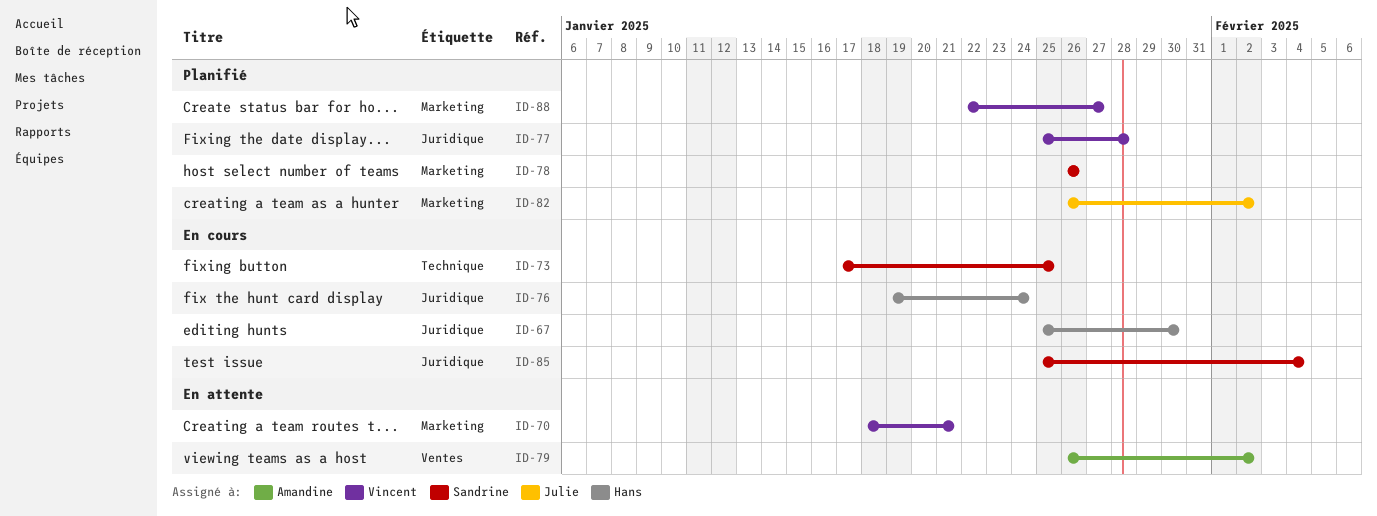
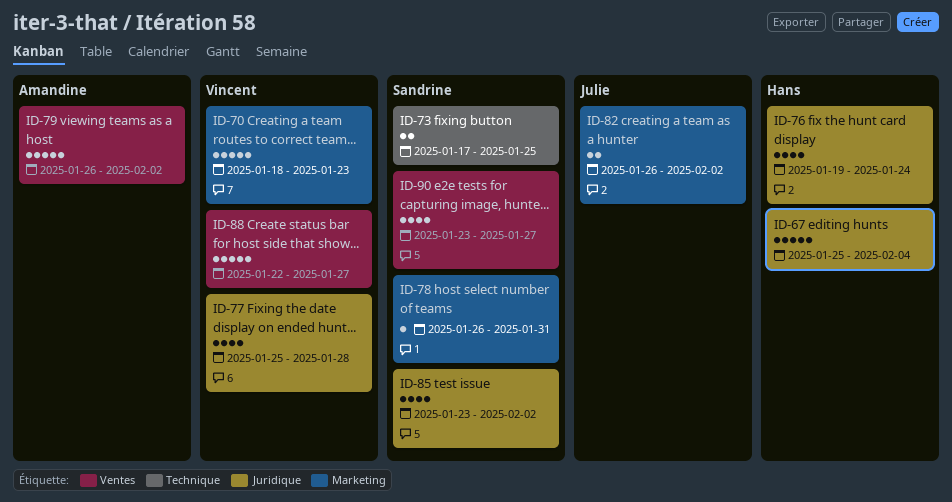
ID-67, due: Jan 30 -> Feb 4
ID-70, due: Jan 21 -> Jan 23
ID-78, due: Jan 26 -> Jan 31
ID-85, start: Jan 25 -> Jan 23
ID-85, due: Feb 4 -> Feb 2
ID-88, label: Marketing -> Ventes
ID-90: none -> present

